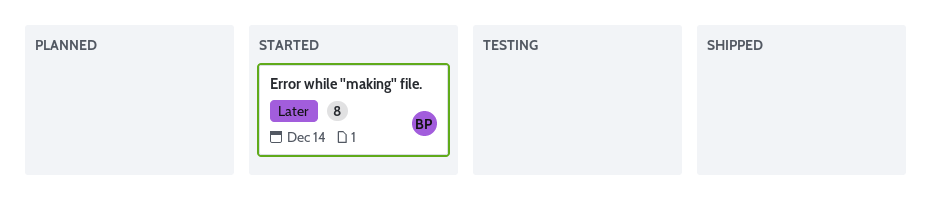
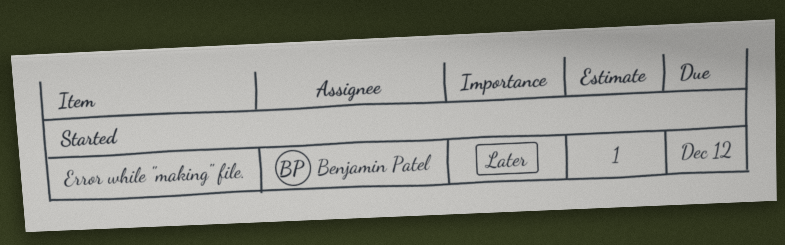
Error while "making" file., estimate: 8 -> 1
Error while "making" file., due: Dec 14 -> Dec 12

